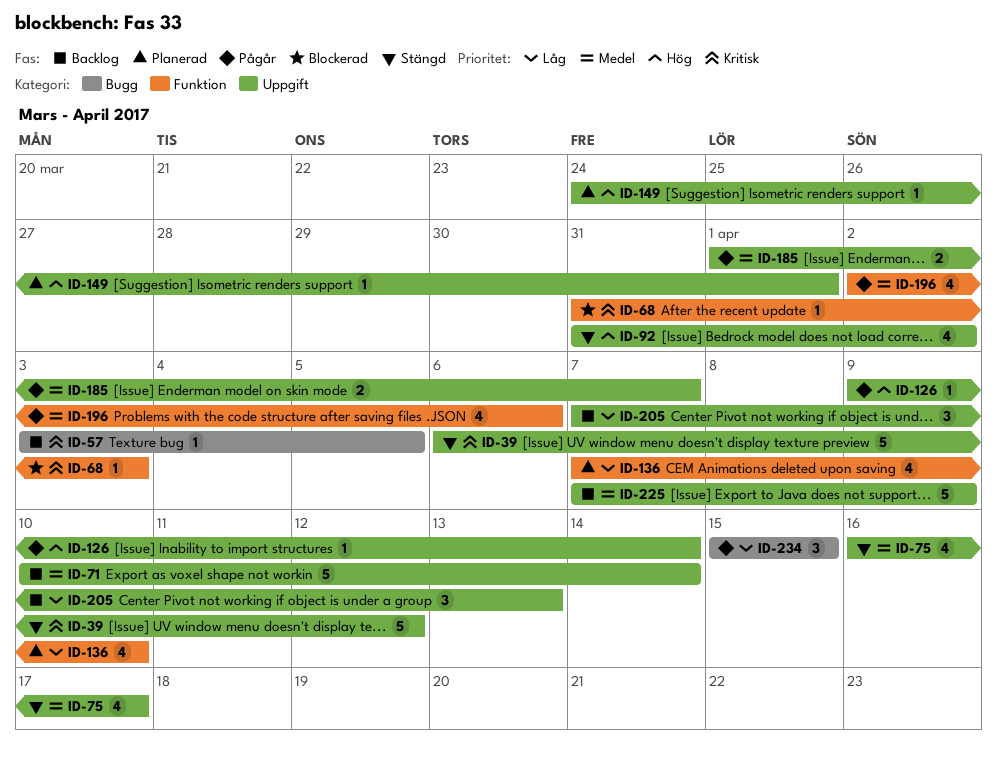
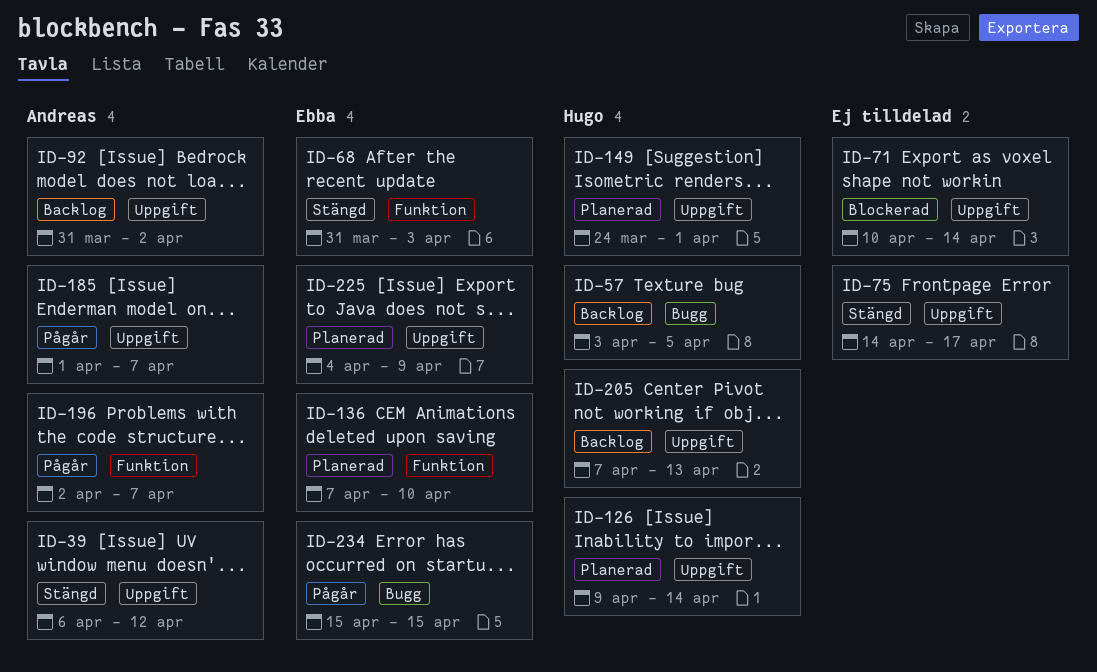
ID-68, status: Blockerad -> Stängd
ID-71, status: Backlog -> Blockerad
ID-75, start: Apr 16 -> Apr 14
ID-92, status: Stängd -> Backlog
ID-126, status: Pågår -> Planerad
ID-196, due: Apr 6 -> Apr 7
ID-225, status: Backlog -> Planerad
ID-225, start: Apr 7 -> Apr 4

